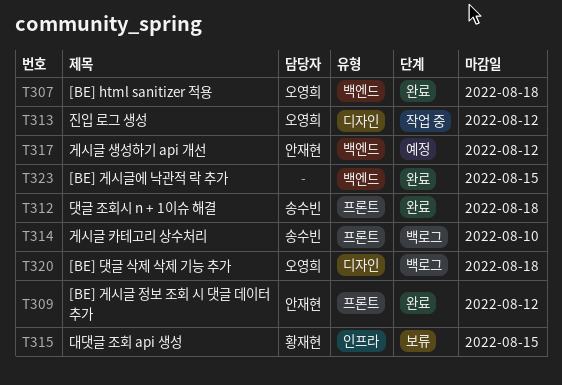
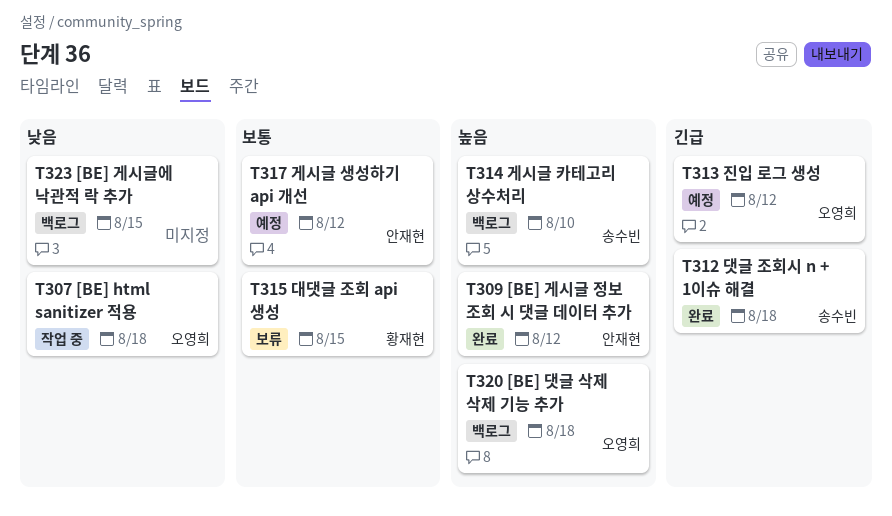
T307, status: 완료 -> 작업 중
T313, status: 작업 중 -> 예정
T323, status: 완료 -> 백로그

